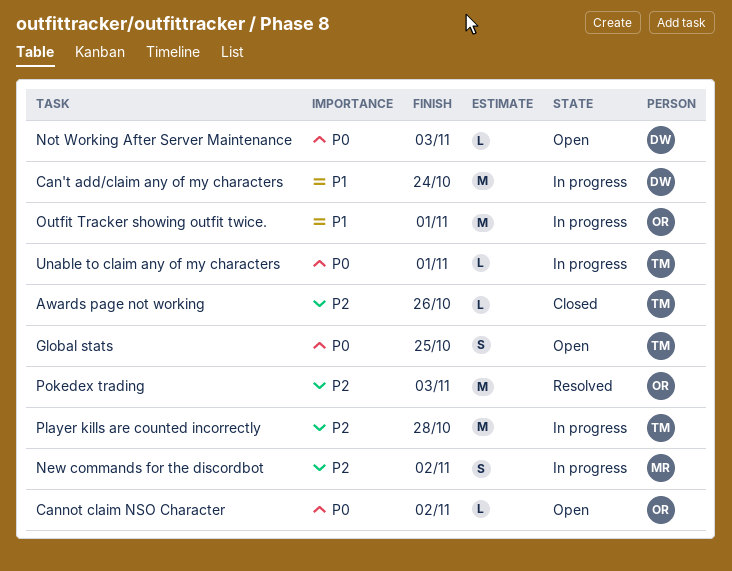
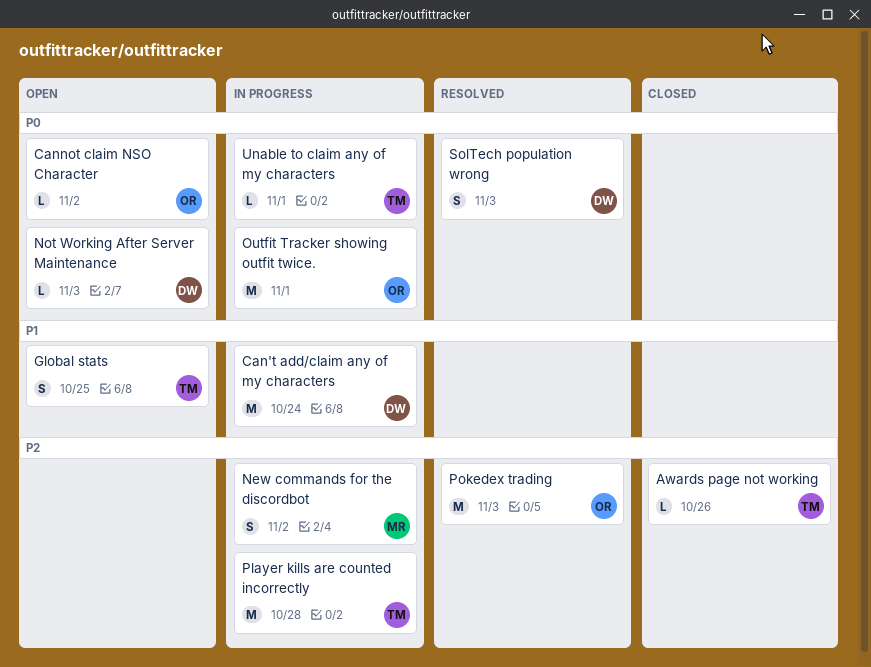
Global stats, priority: P0 -> P1
Outfit Tracker showing outfit twice., priority: P1 -> P0
SolTech population wrong: none -> present

